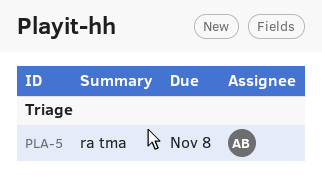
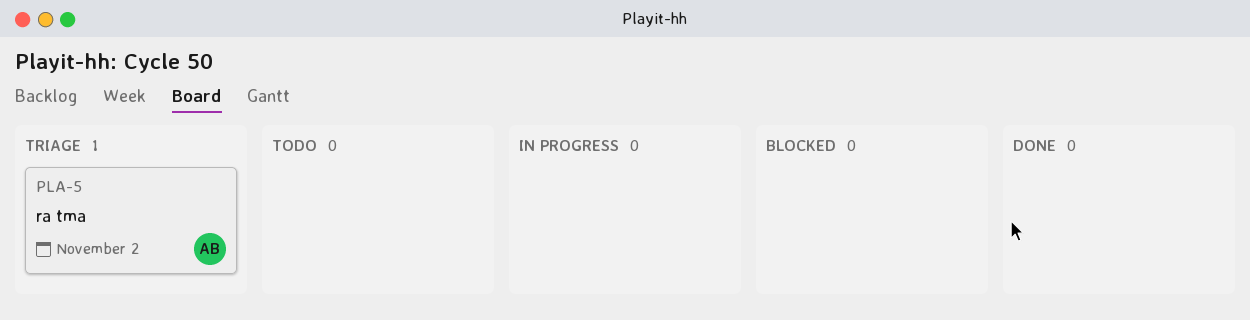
PLA-5, due: Nov 8 -> Nov 2

